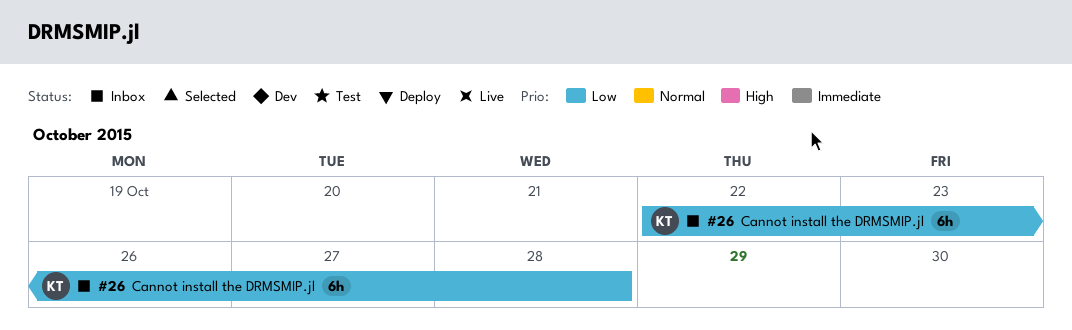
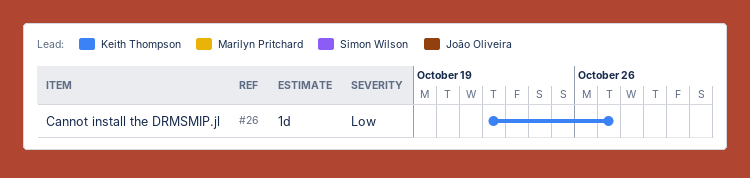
#26, estimate: 6h -> 1d
#26, due: Oct 28 -> Oct 27

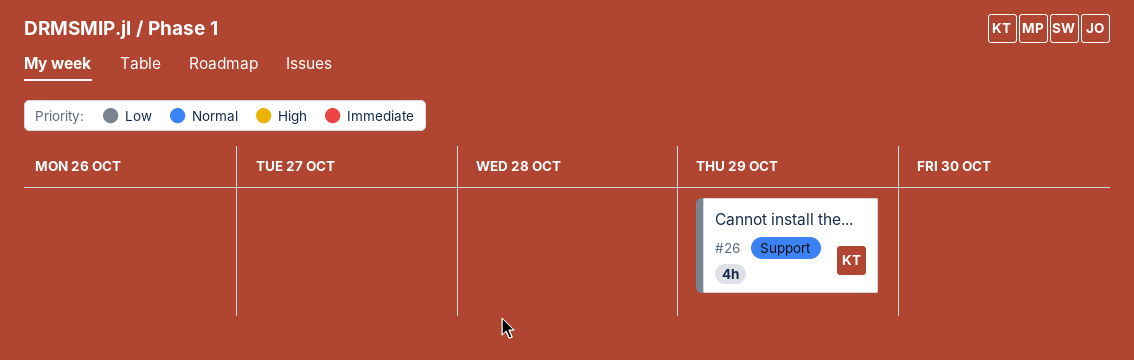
#26, estimate: 1d -> 4h
#26, due: Oct 27 -> Oct 29

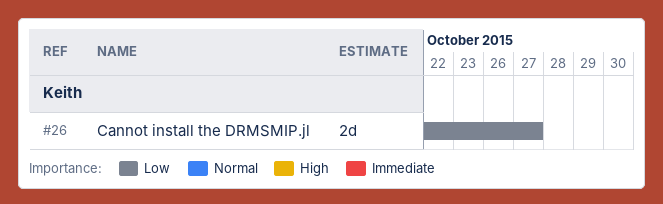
#26, estimate: 4h -> 2d
#26, due: Oct 29 -> Oct 27

